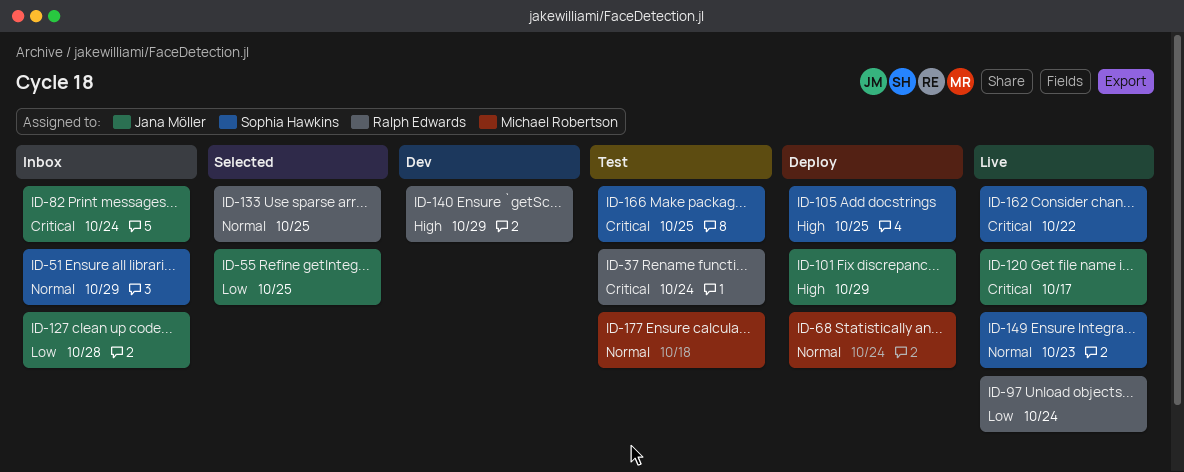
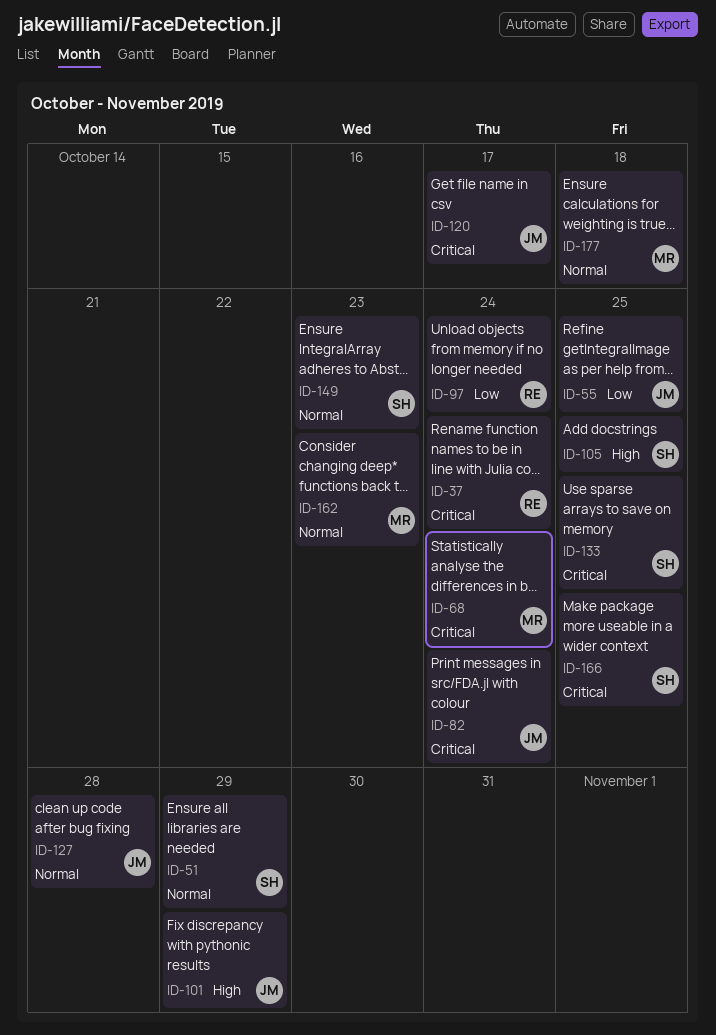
ID-68, priority: Normal -> Critical
ID-127, priority: Low -> Normal
ID-133, owner: Ralph Edwards -> Sophia Hawkins
ID-133, priority: Normal -> Critical
ID-140: present -> none
ID-162, owner: Sophia Hawkins -> Michael Robertson
ID-162, priority: Critical -> Normal
ID-162, due: Oct 22 -> Oct 23

